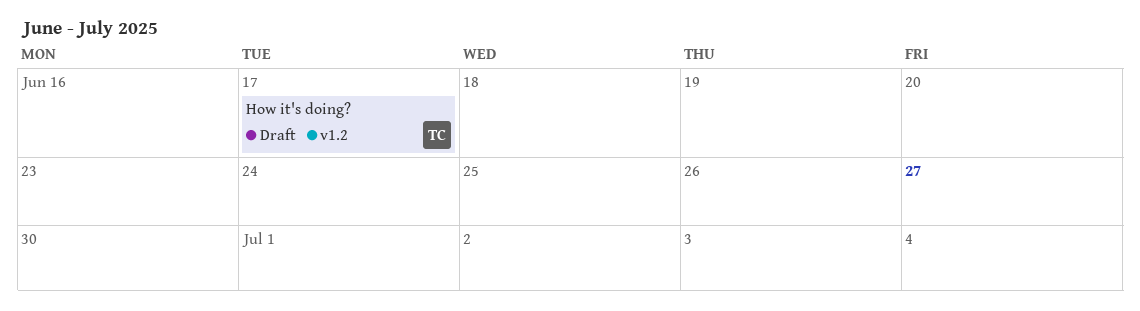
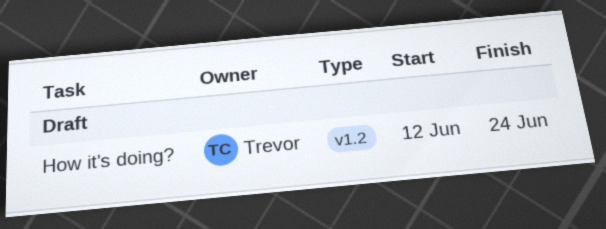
How it's doing?, due: Jun 17 -> Jun 24

